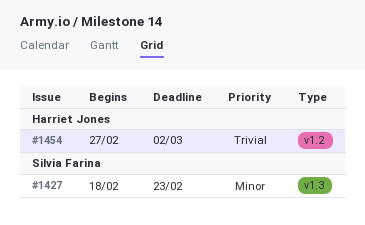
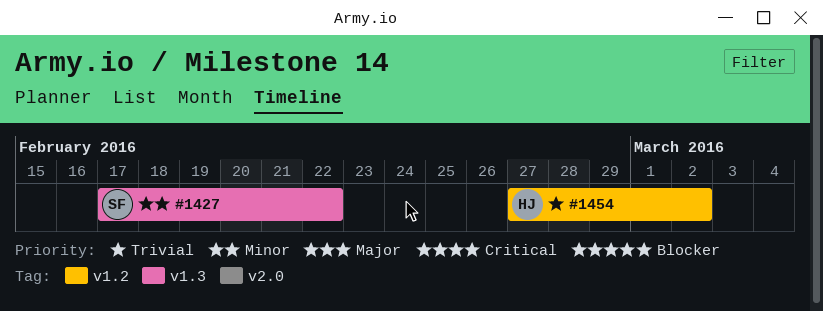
#1427, start: Feb 18 -> Feb 17
#1427, due: Feb 23 -> Feb 22

